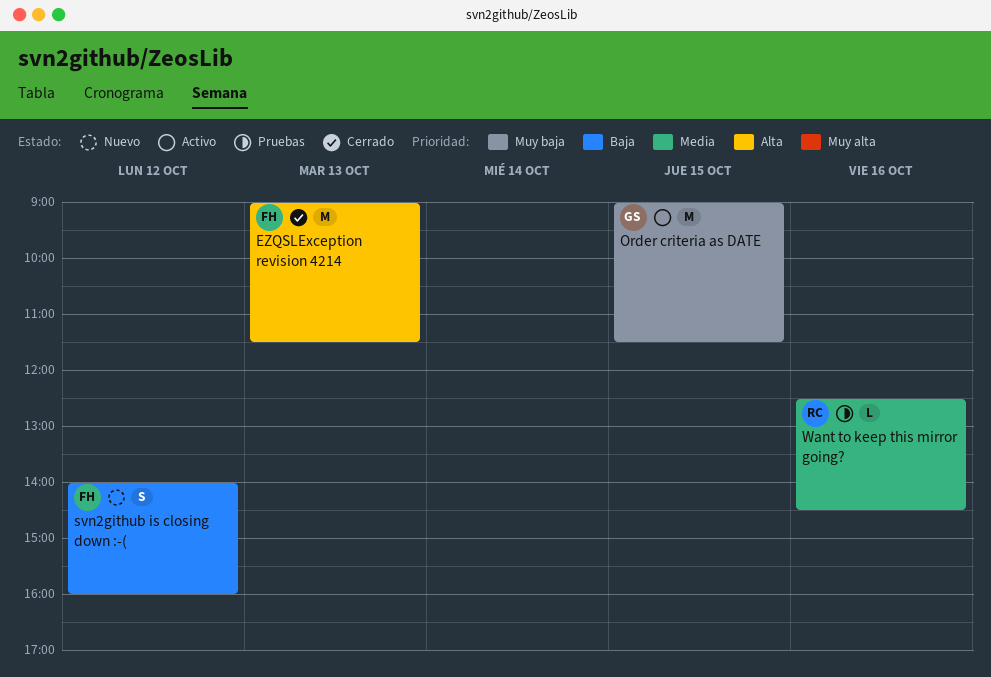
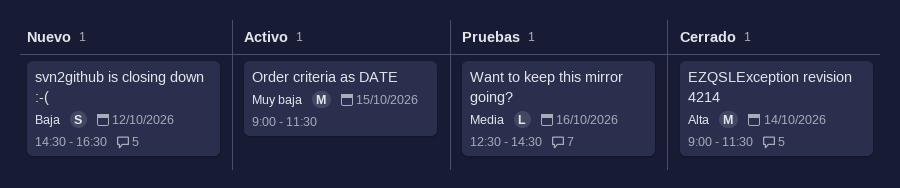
EZQSLException revision 4214, day: Oct 13 -> Oct 14
svn2github is closing down :-(, begins: 14:00 -> 14:30
svn2github is closing down :-(, ends: 16:00 -> 16:30

